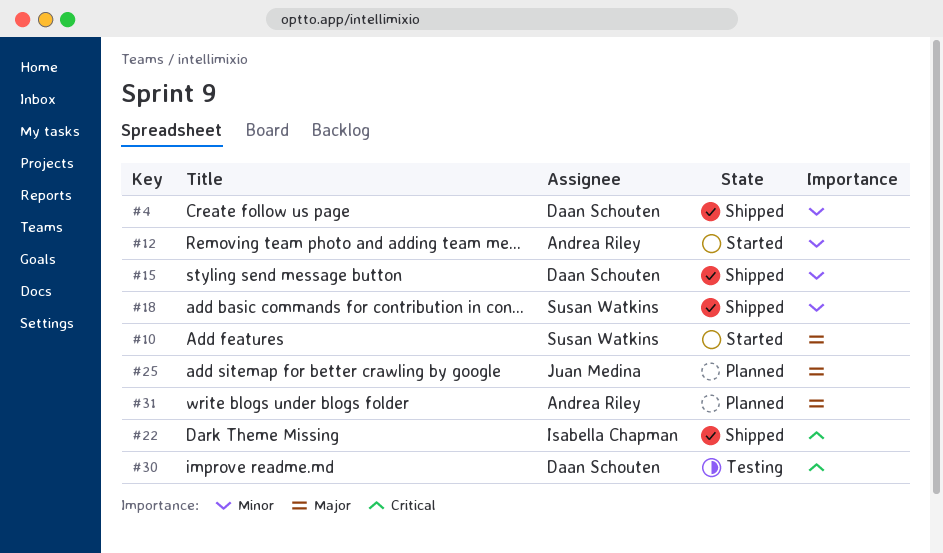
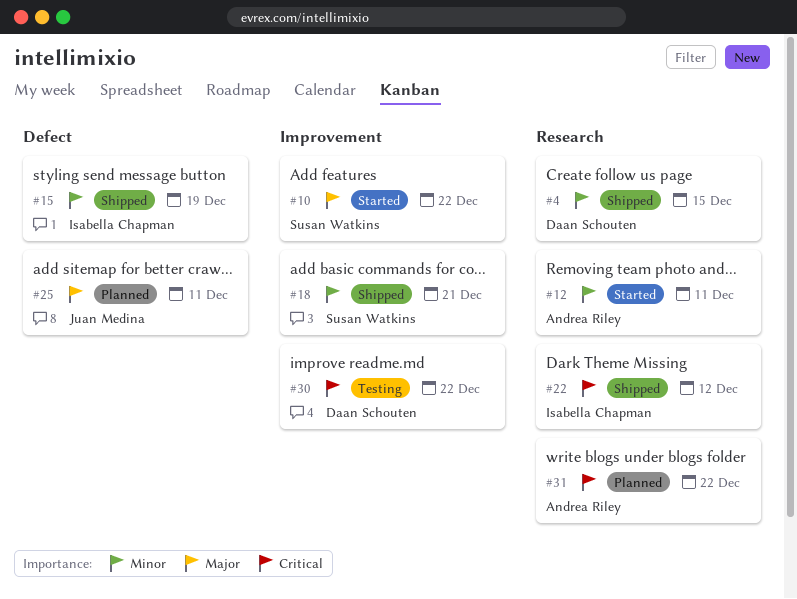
#15, owner: Daan Schouten -> Isabella Chapman
#31, priority: Major -> Critical

